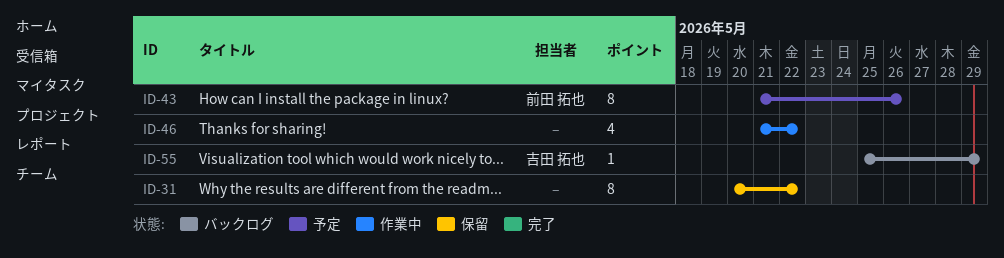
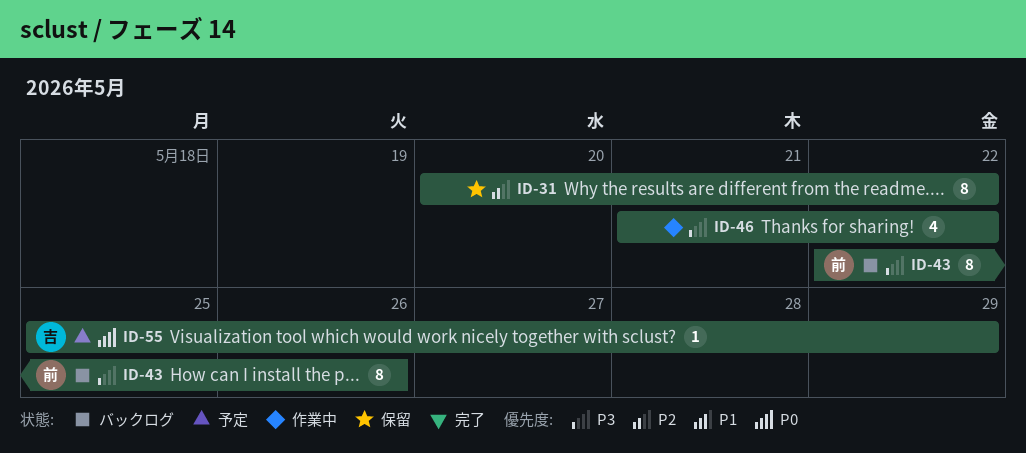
ID-43, status: 予定 -> バックログ
ID-43, start: May 21 -> May 22
ID-55, status: バックログ -> 予定

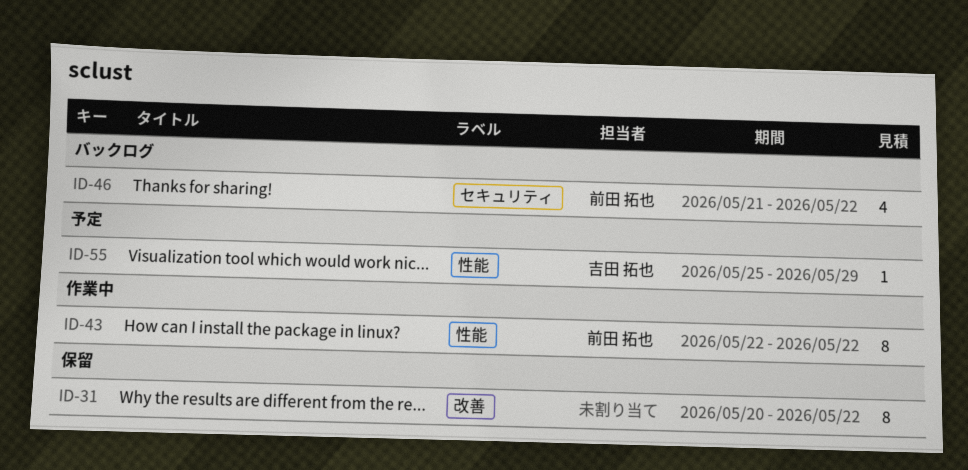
ID-43, status: バックログ -> 作業中
ID-43, due: May 26 -> May 22
ID-46, status: 作業中 -> バックログ
ID-46, owner: none -> 前田 拓也

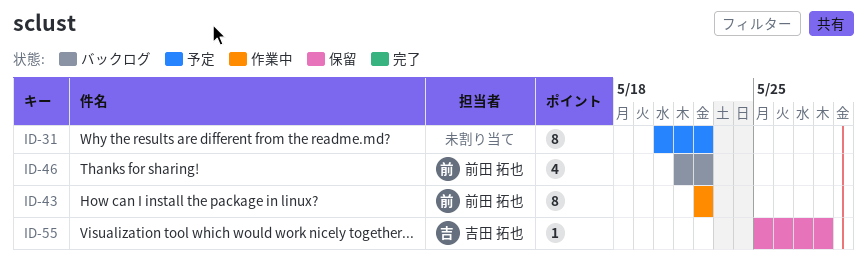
ID-31, status: 保留 -> 予定
ID-55, status: 予定 -> 保留
ID-55, due: May 29 -> May 28

